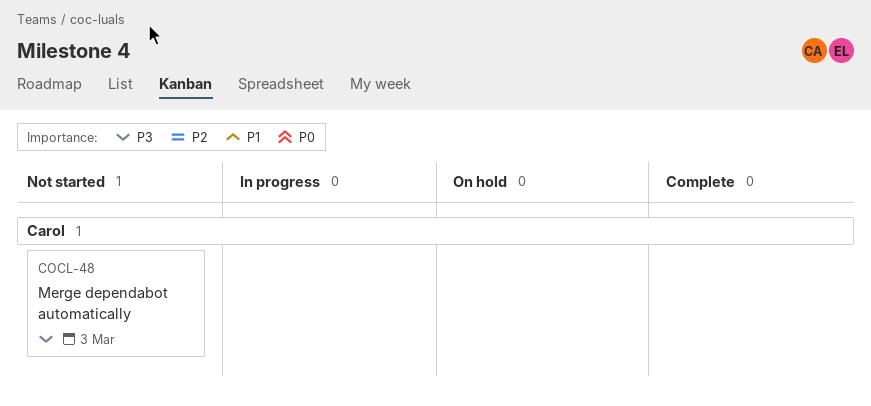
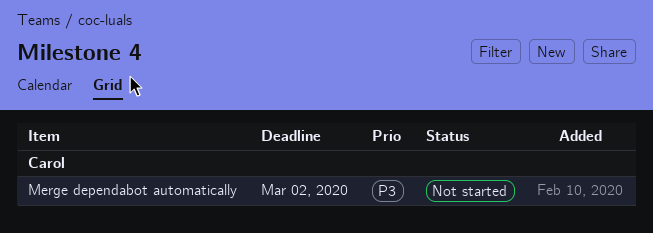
Merge dependabot automatically, due: Mar 3 -> Mar 2

